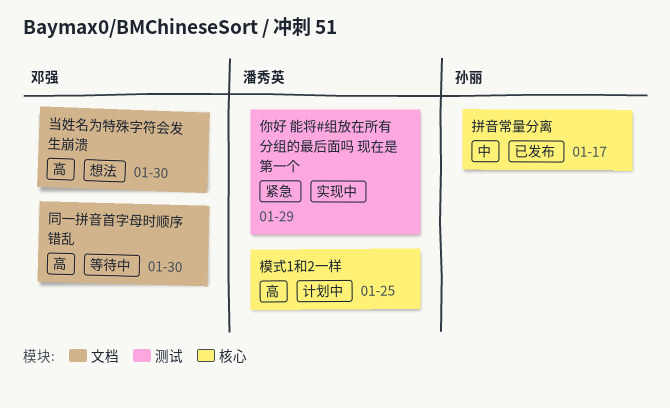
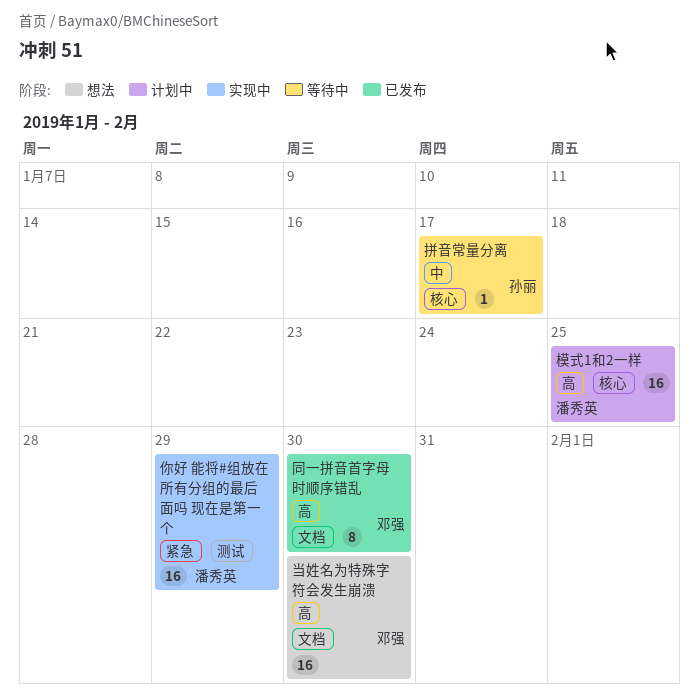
同一拼音首字母时顺序错乱, status: 等待中 -> 已发布
拼音常量分离, status: 已发布 -> 等待中

